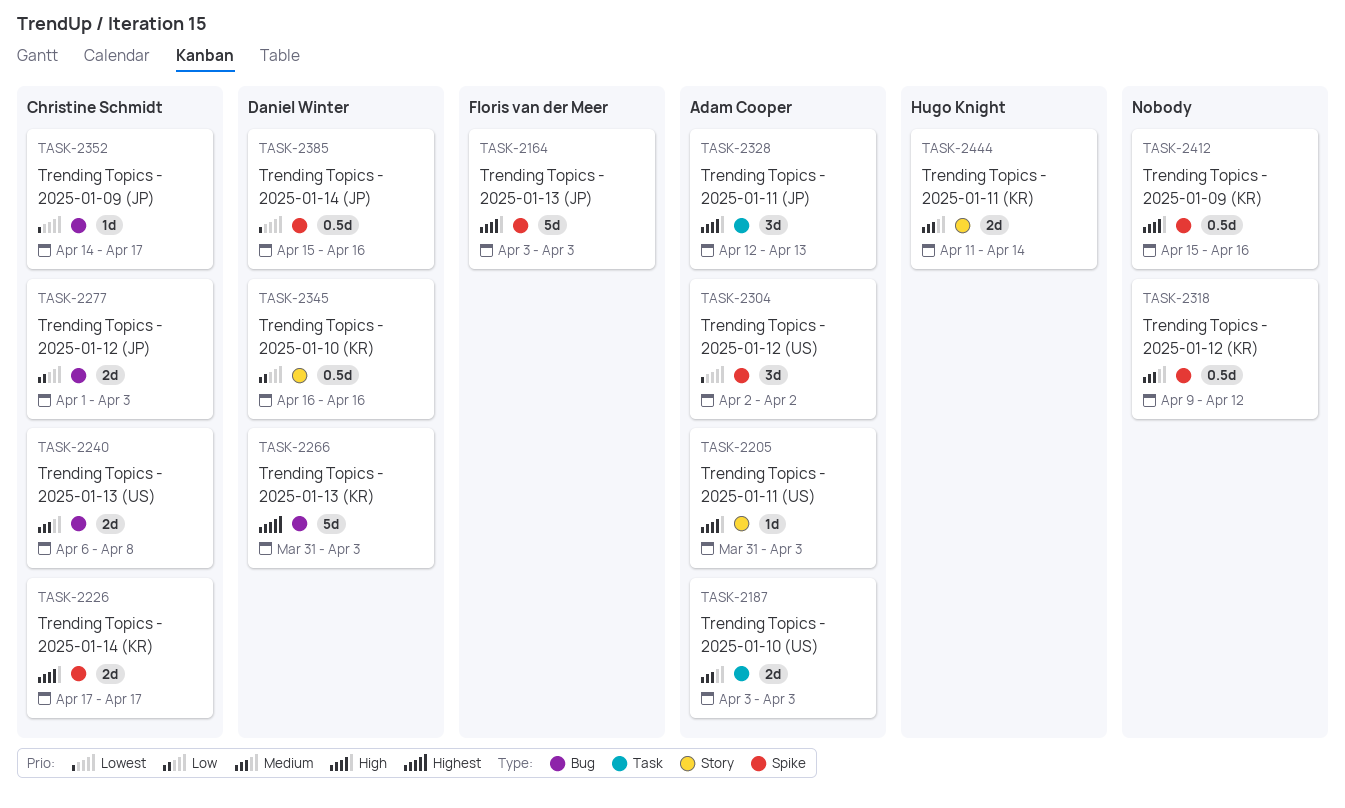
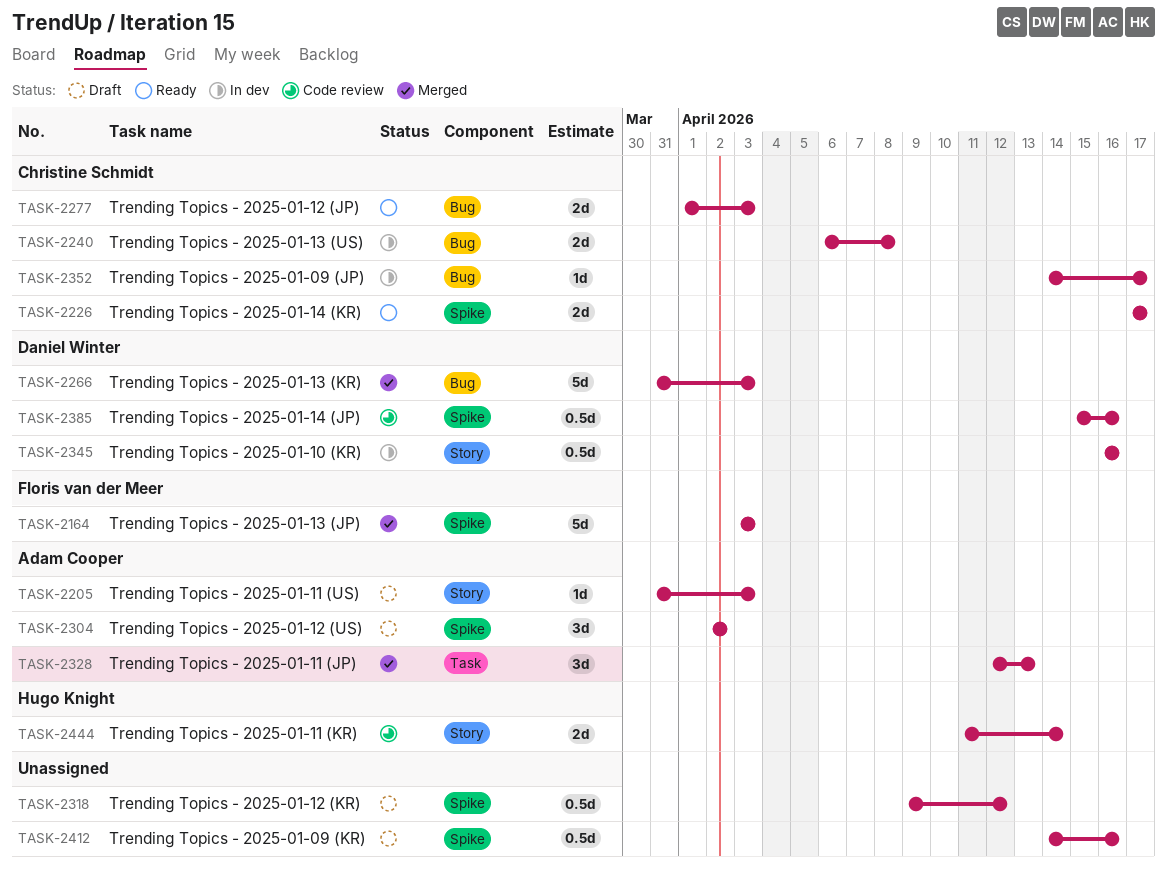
TASK-2187: present -> none
TASK-2412, start: Apr 15 -> Apr 14

